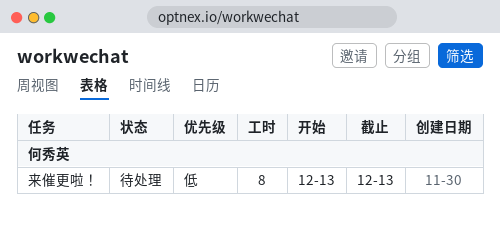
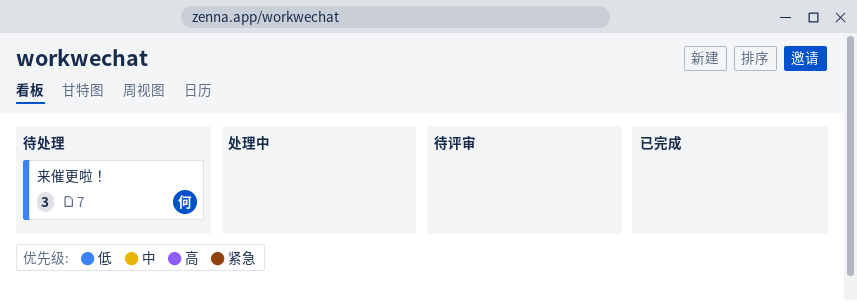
来催更啦！, estimate: 8 -> 3

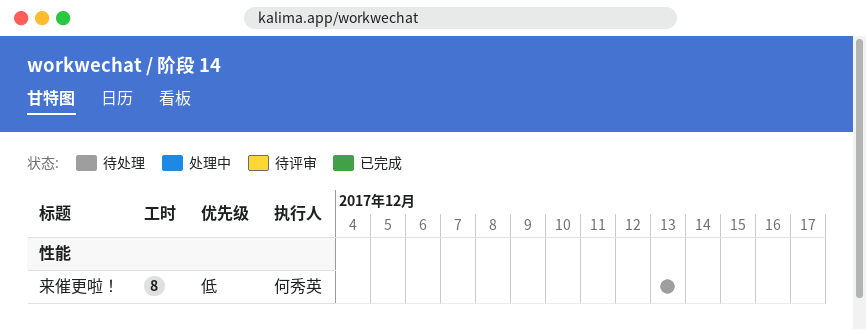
来催更啦！, estimate: 3 -> 8

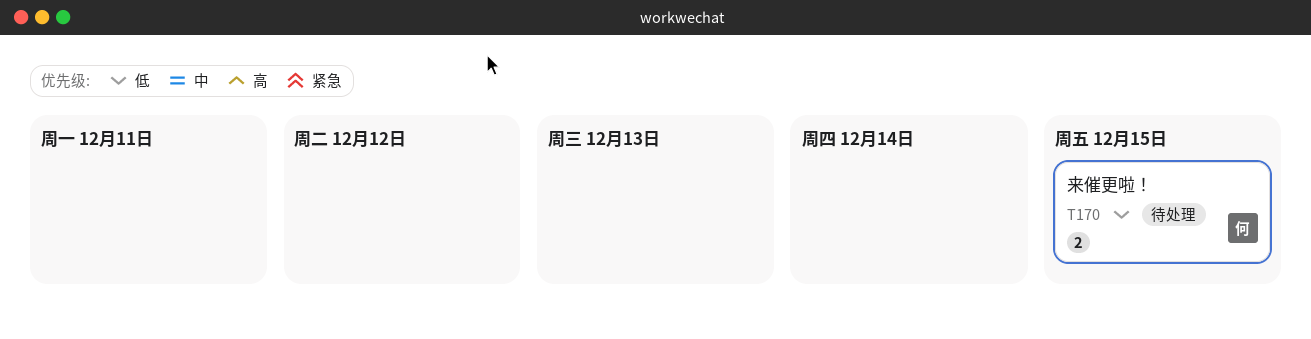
来催更啦！, estimate: 8 -> 2
来催更啦！, due: Dec 13 -> Dec 15

